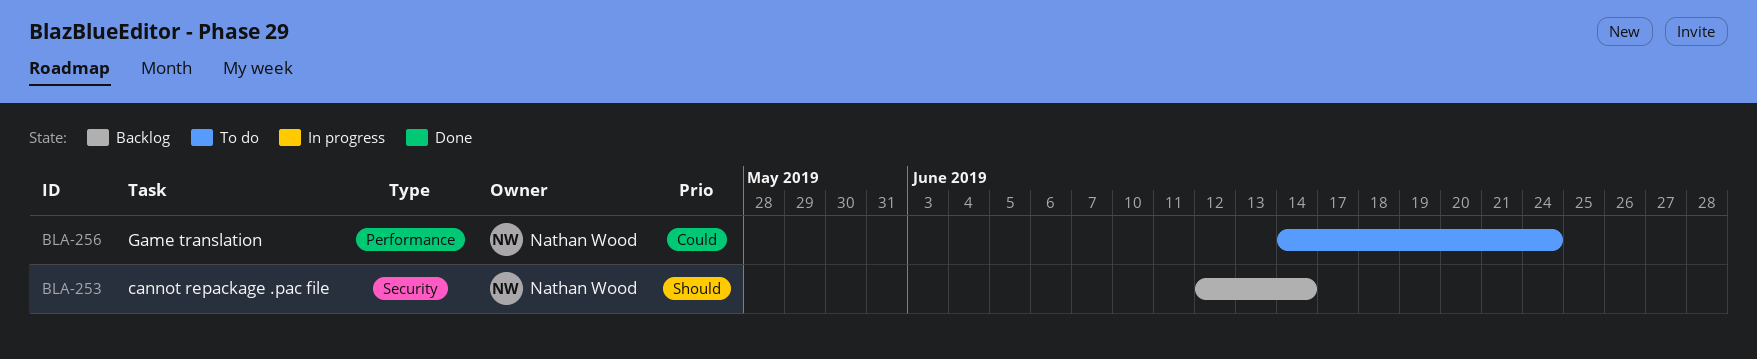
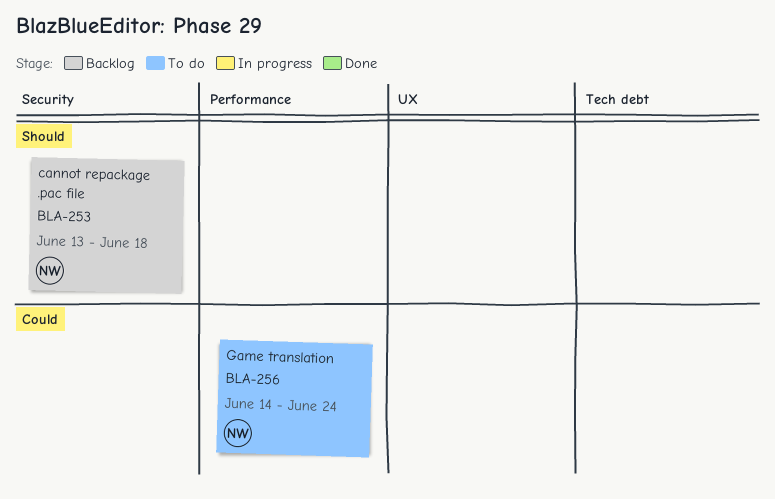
BLA-253, start: Jun 12 -> Jun 13
BLA-253, due: Jun 14 -> Jun 18

